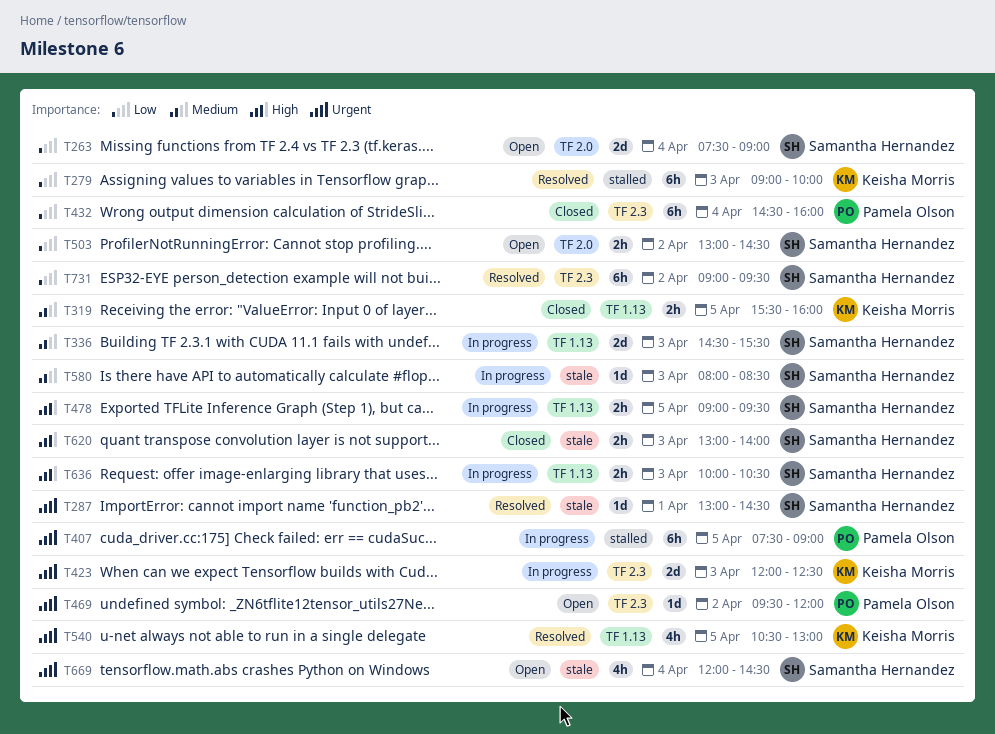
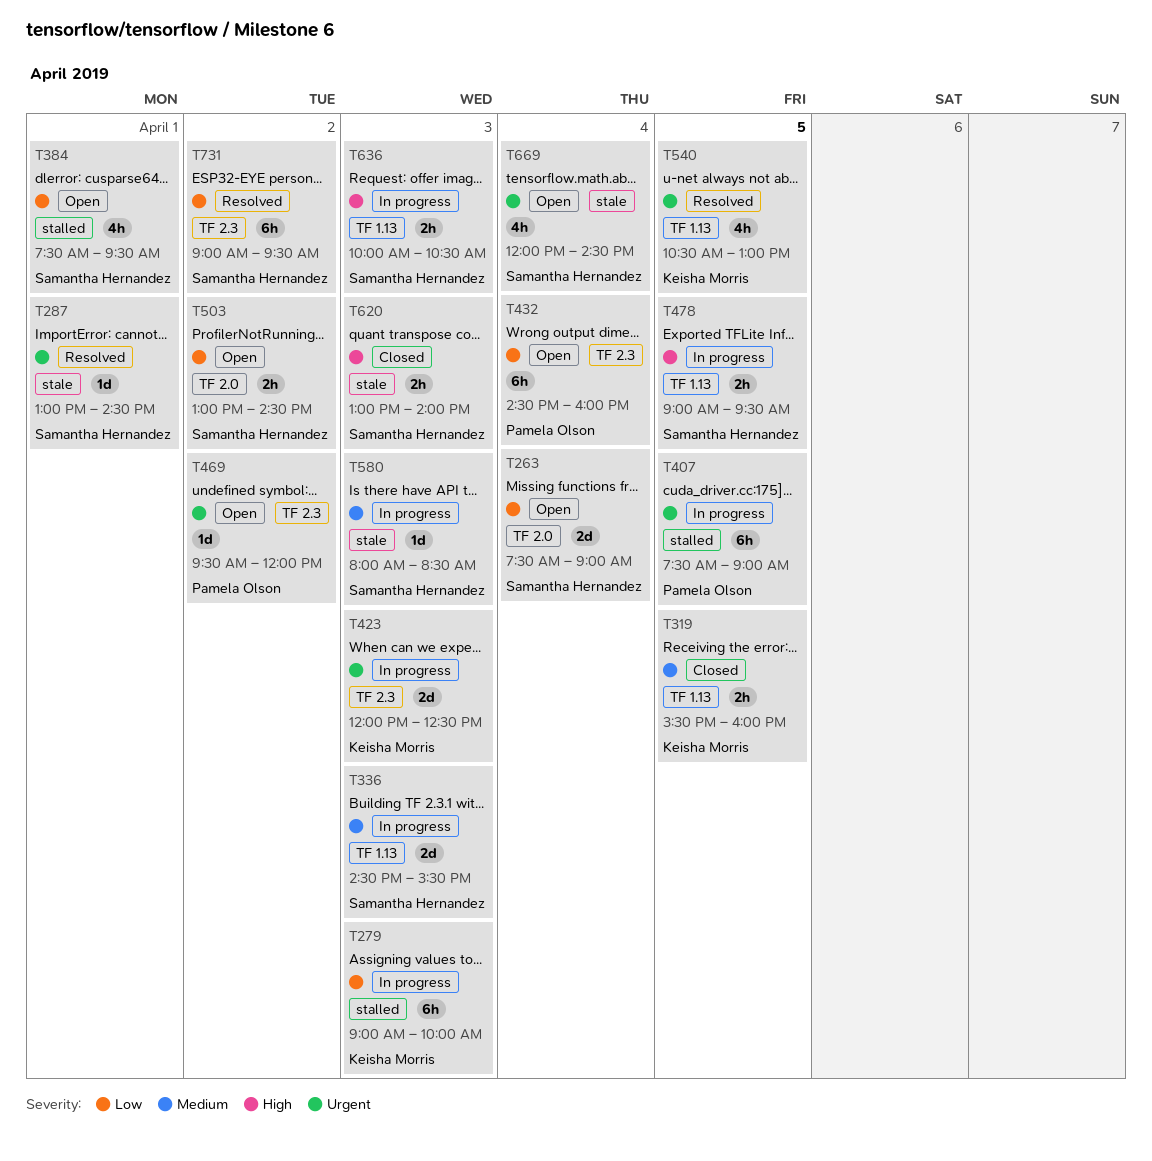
T279, status: Resolved -> In progress
T384: none -> present
T432, status: Closed -> Open

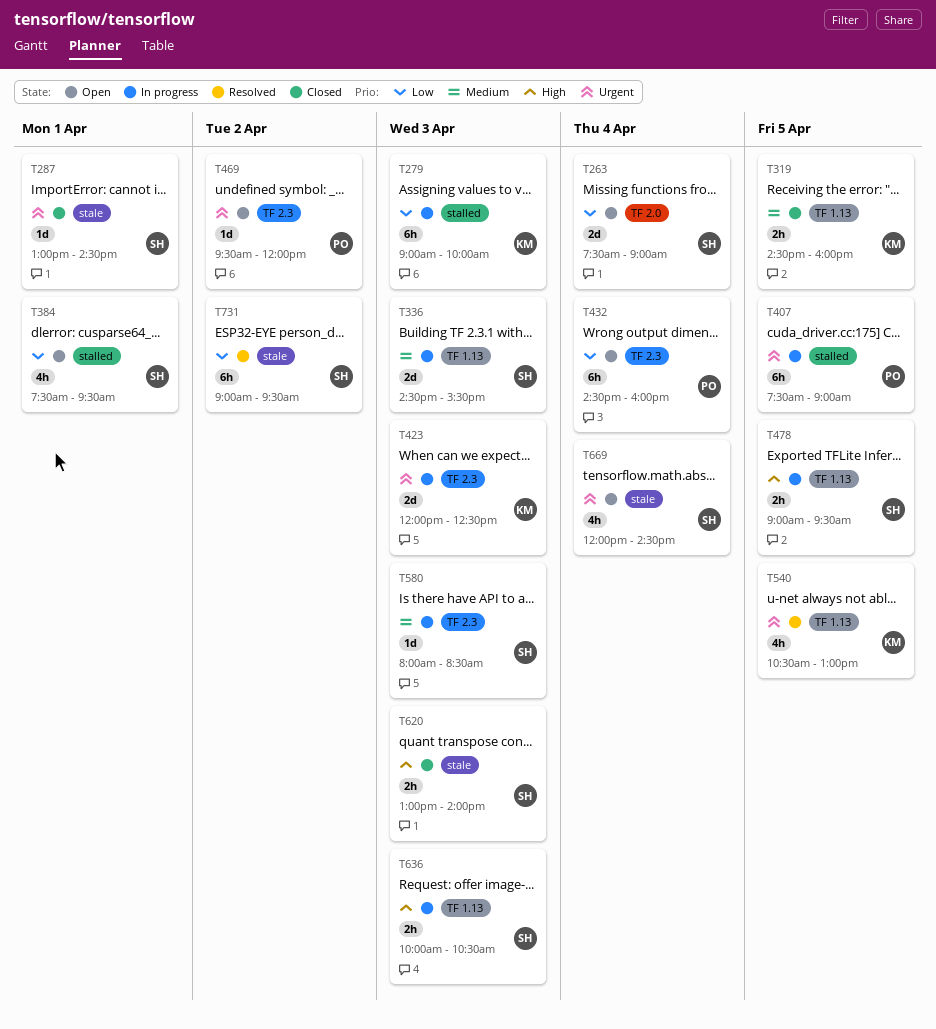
T287, status: Resolved -> Closed
T319, begins: 15:30 -> 14:30
T503: present -> none
T580, label: stale -> TF 2.3
T731, label: TF 2.3 -> stale

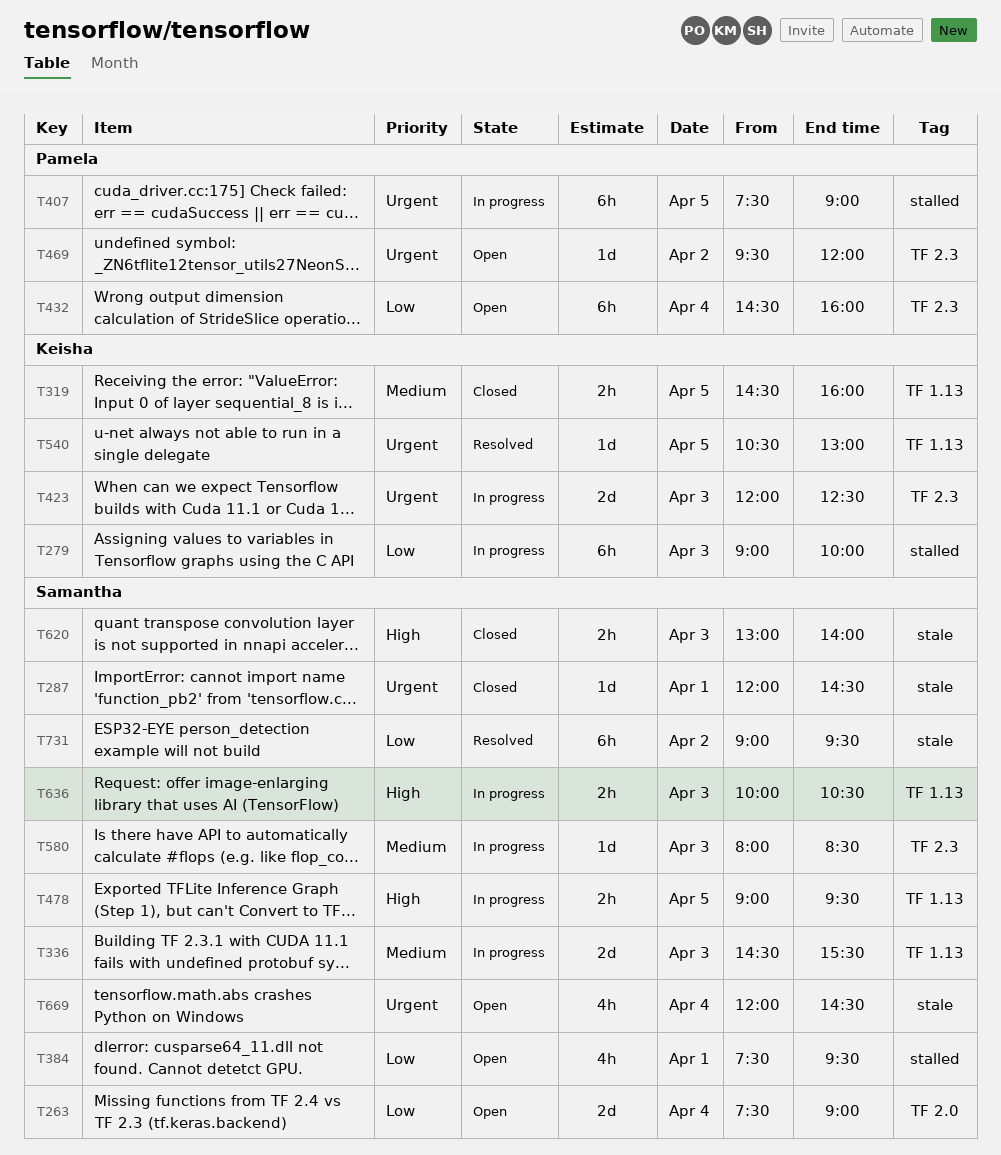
T287, begins: 13:00 -> 12:00
T540, estimate: 4h -> 1d

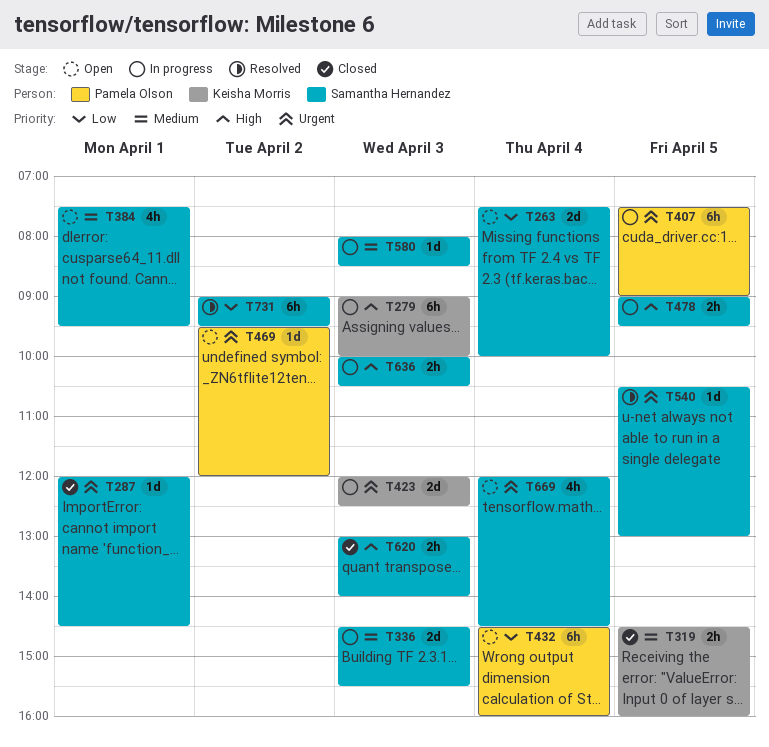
T263, ends: 09:00 -> 10:00
T279, priority: Low -> High
T384, priority: Low -> Medium
T540, owner: Keisha Morris -> Samantha Hernandez

